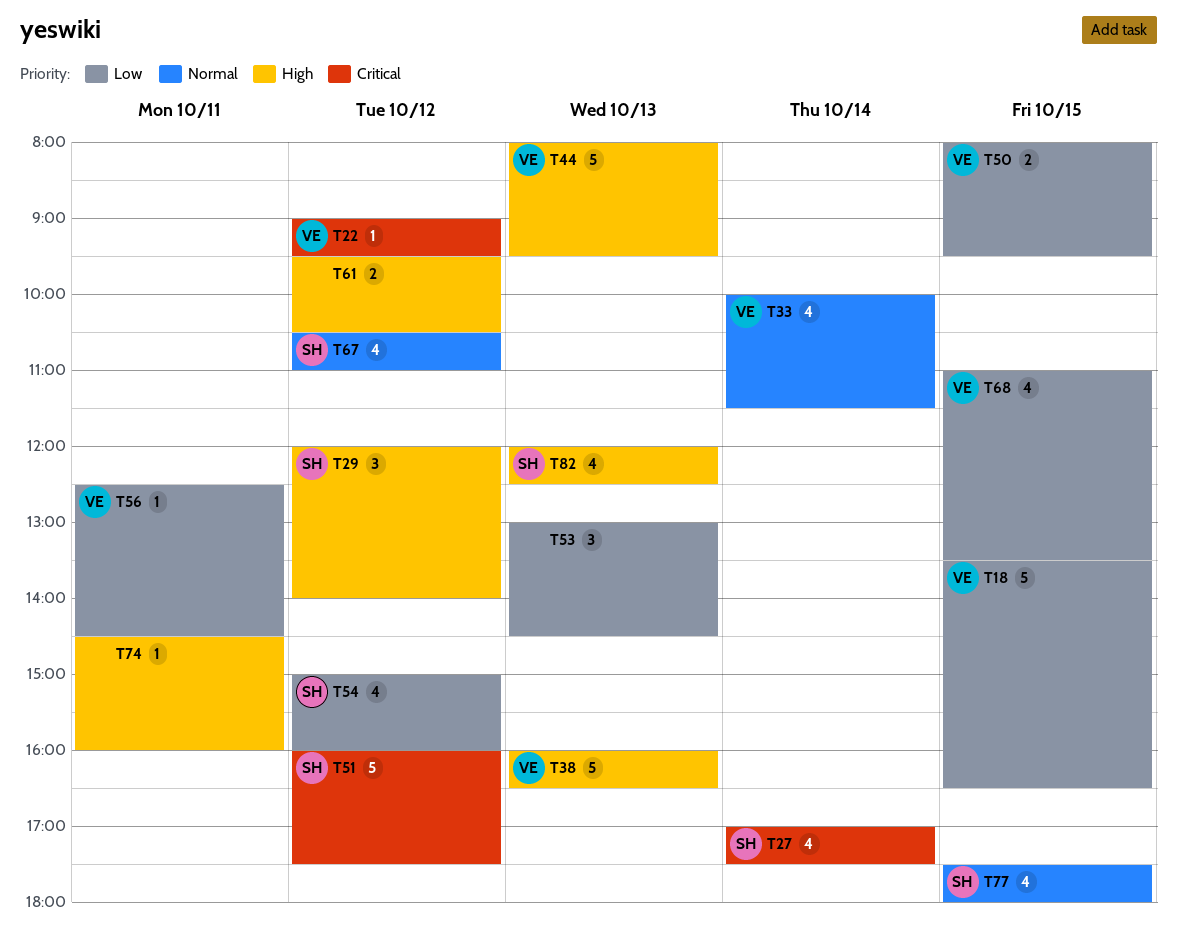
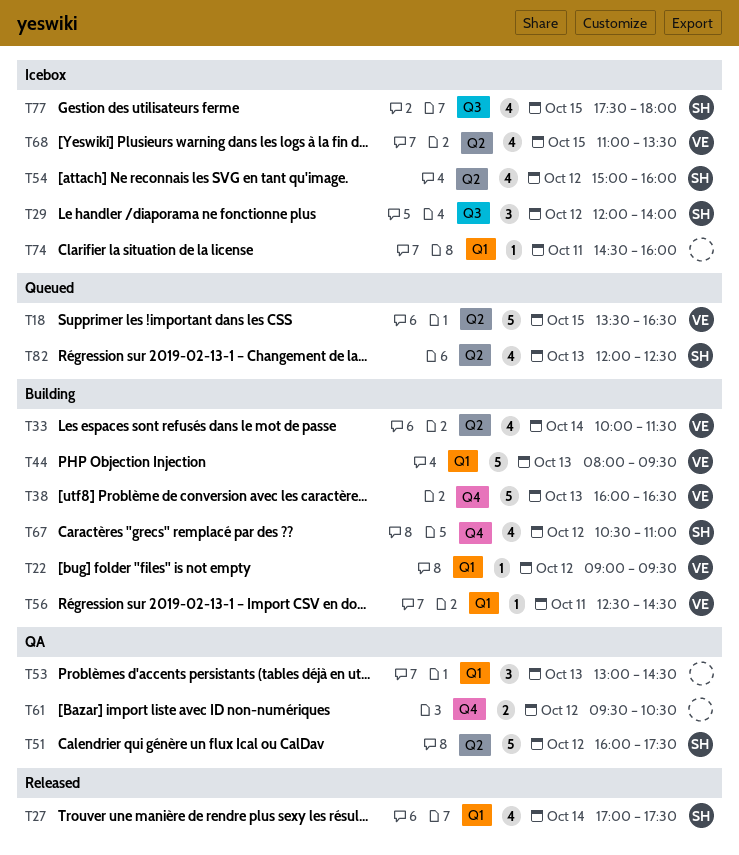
T50: present -> none

